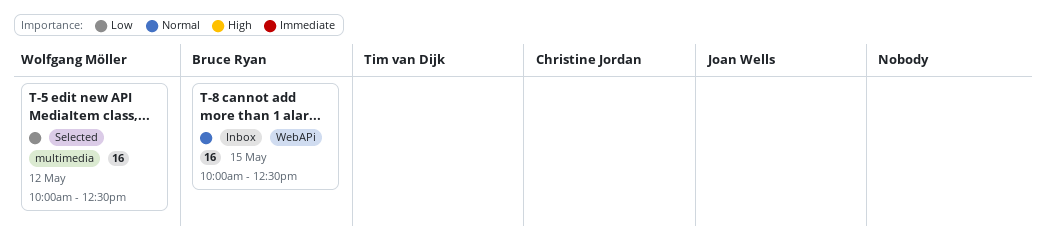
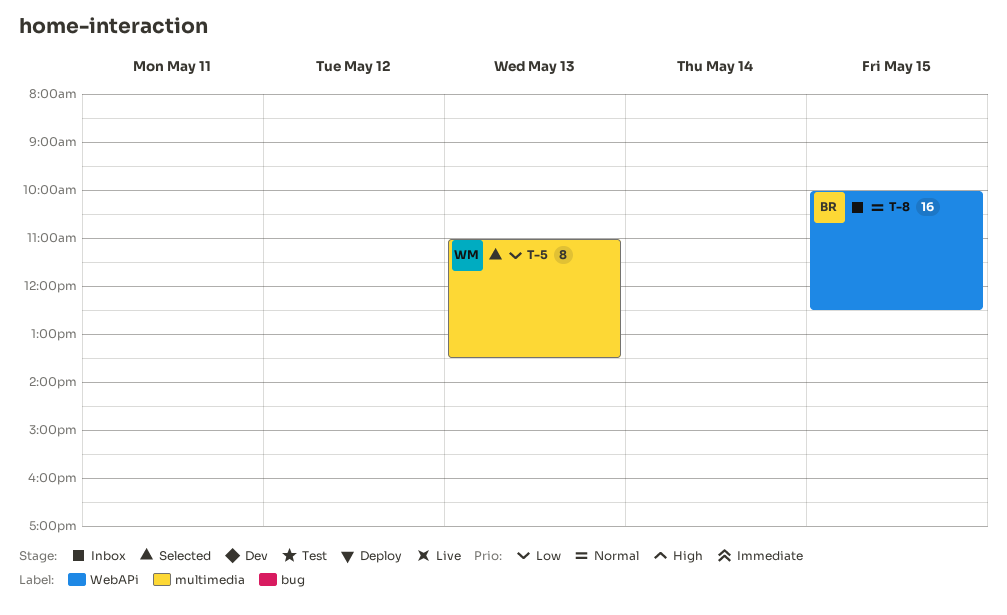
T-5, estimate: 16 -> 8
T-5, day: May 12 -> May 13
T-5, begins: 10:00 -> 11:00
T-5, ends: 12:30 -> 13:30

